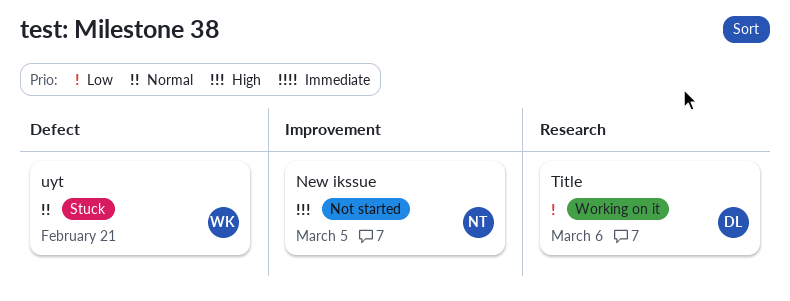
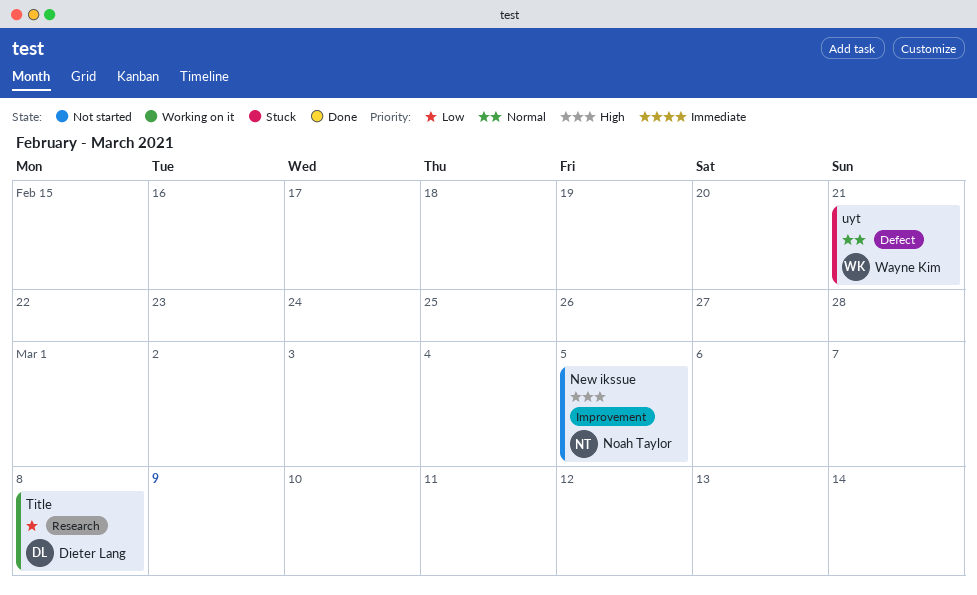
Title, due: Mar 6 -> Mar 8

